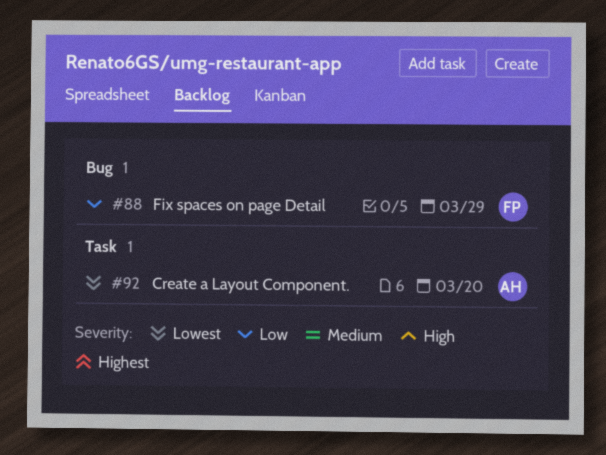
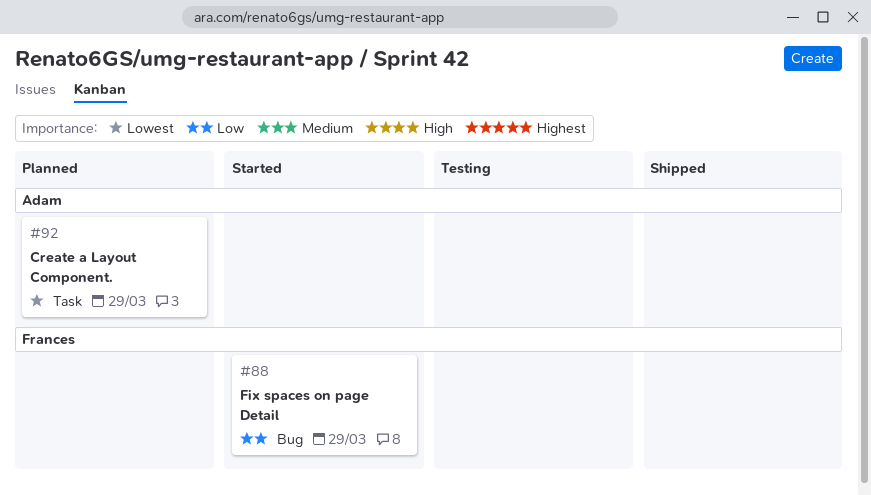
#92, due: Mar 20 -> Mar 29

